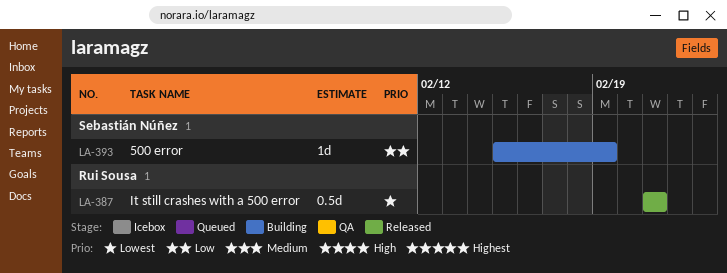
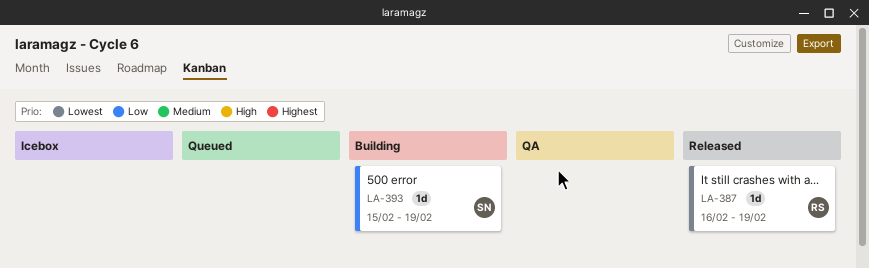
LA-387, estimate: 0.5d -> 1d
LA-387, start: Feb 21 -> Feb 16
LA-387, due: Feb 21 -> Feb 19

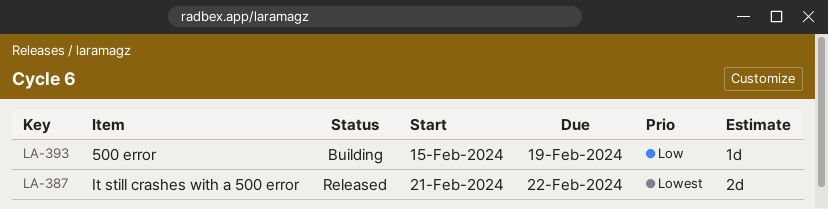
LA-387, estimate: 1d -> 2d
LA-387, start: Feb 16 -> Feb 21
LA-387, due: Feb 19 -> Feb 22

